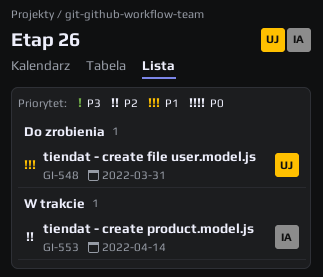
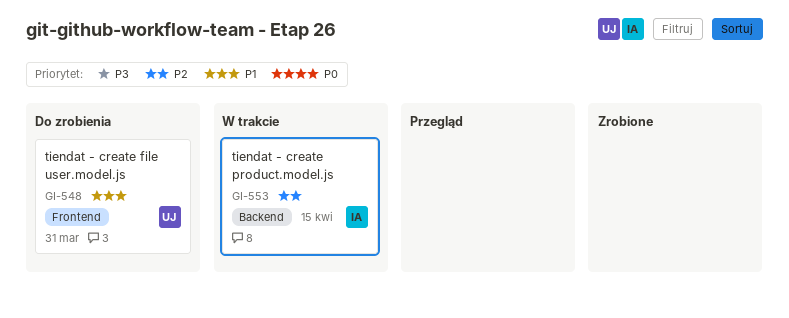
GI-553, due: Apr 14 -> Apr 15

